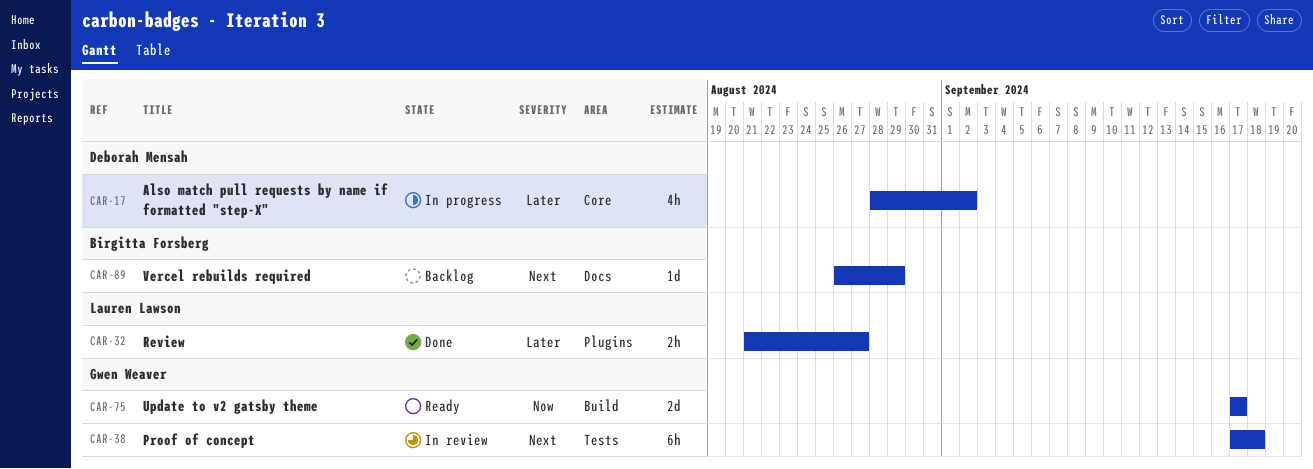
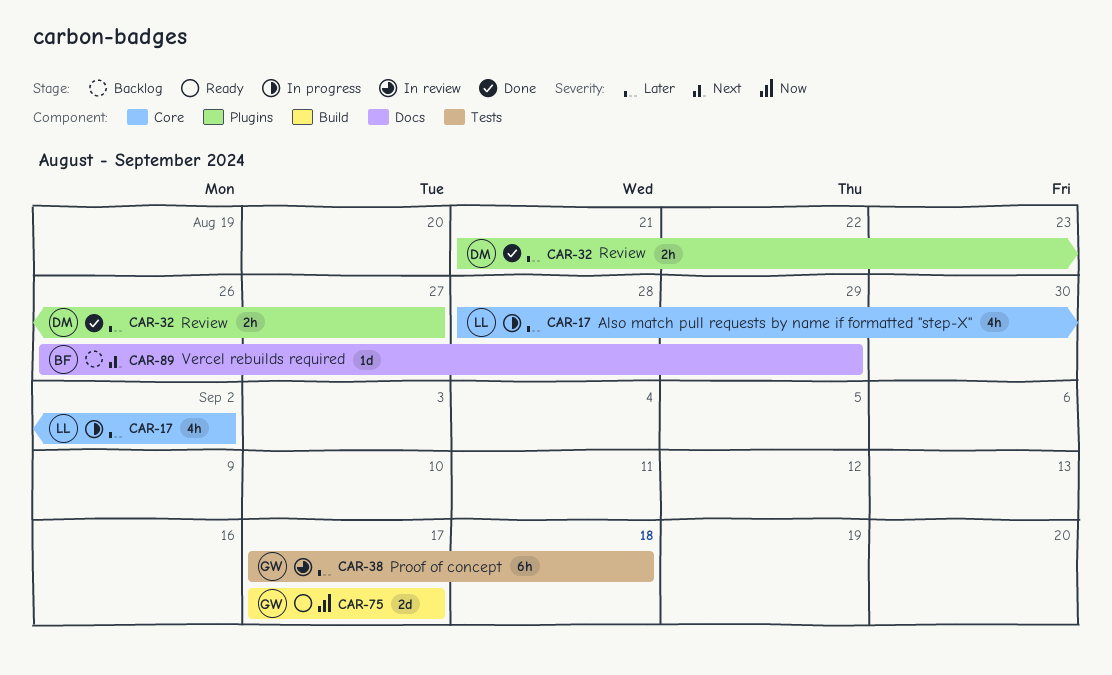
CAR-17, owner: Deborah Mensah -> Lauren Lawson
CAR-32, owner: Lauren Lawson -> Deborah Mensah
CAR-38, priority: Next -> Later

